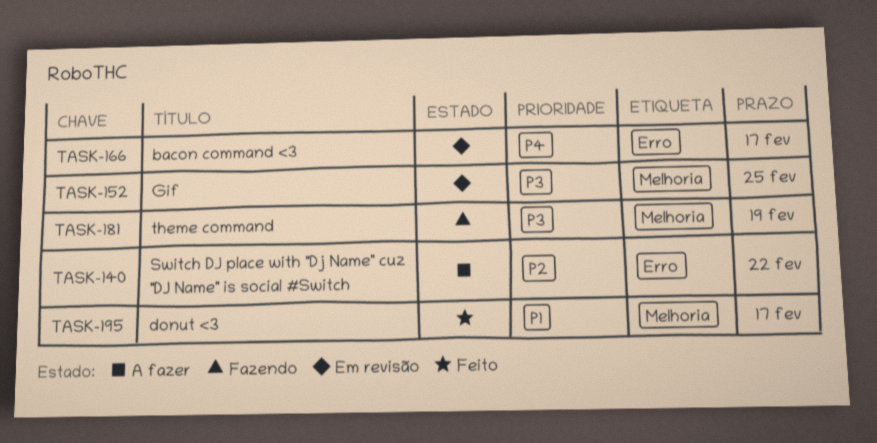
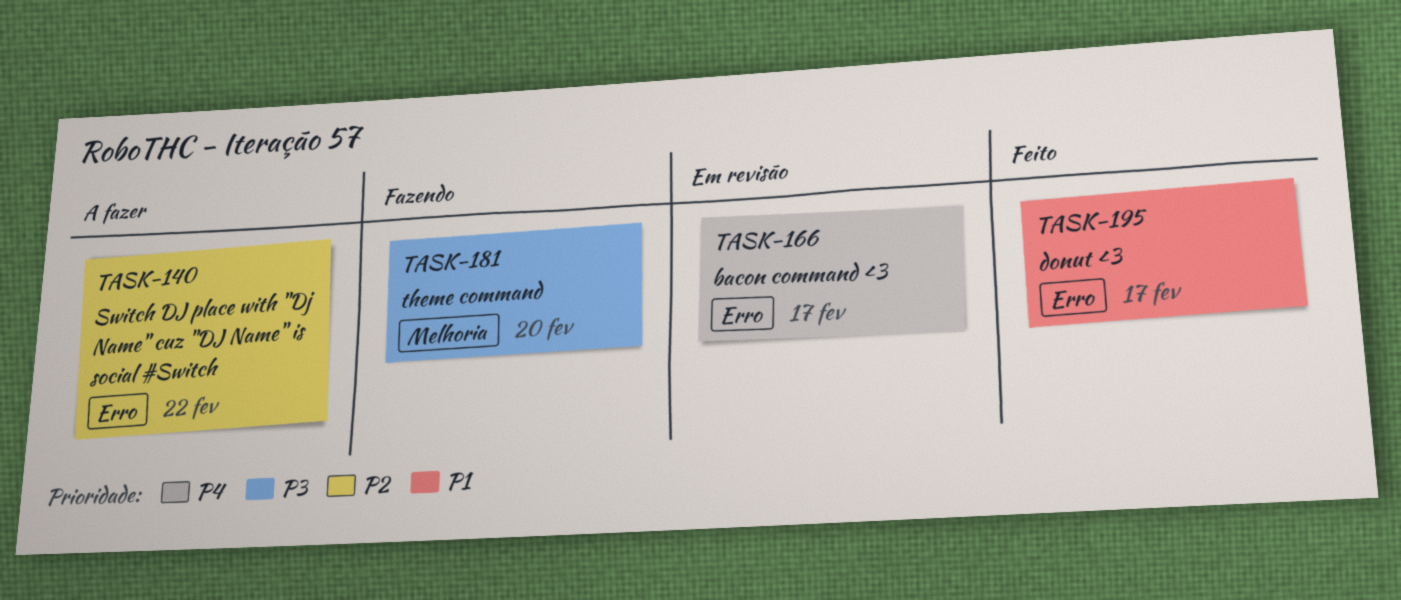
TASK-152: present -> none
TASK-181, due: Feb 19 -> Feb 20
TASK-195, label: Melhoria -> Erro

